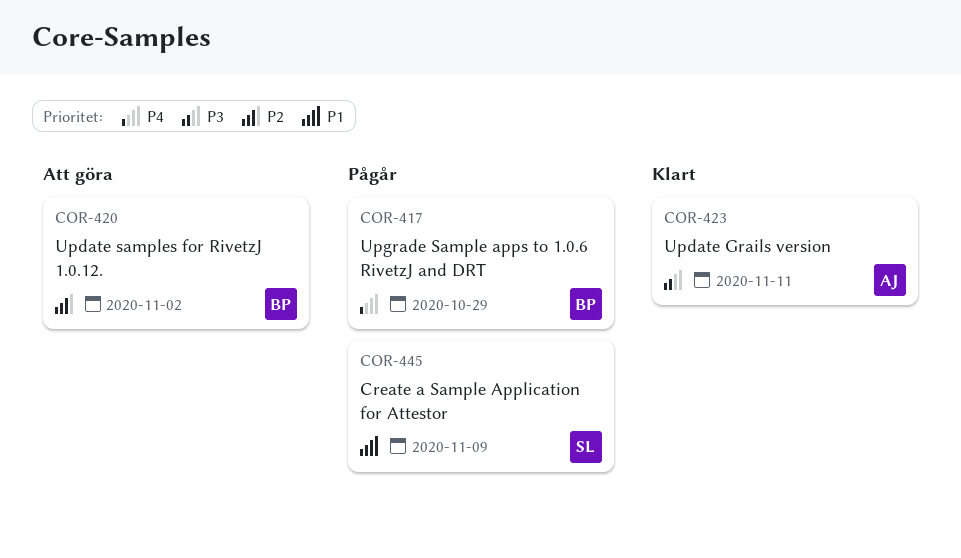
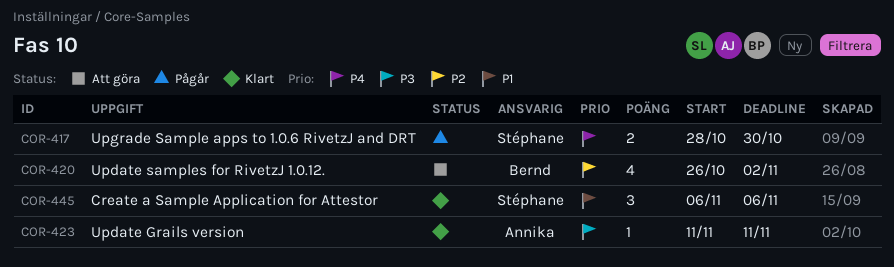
COR-417, owner: Bernd -> Stéphane
COR-417, due: Oct 29 -> Oct 30
COR-445, status: Pågår -> Klart
COR-445, due: Nov 9 -> Nov 6

